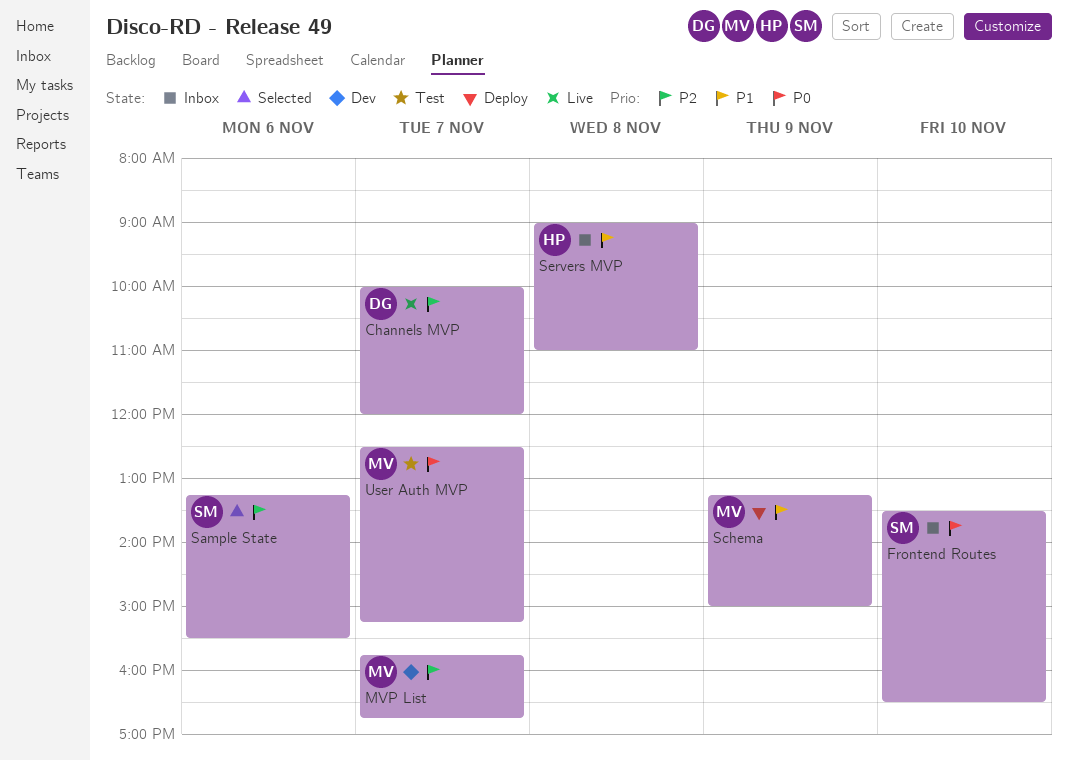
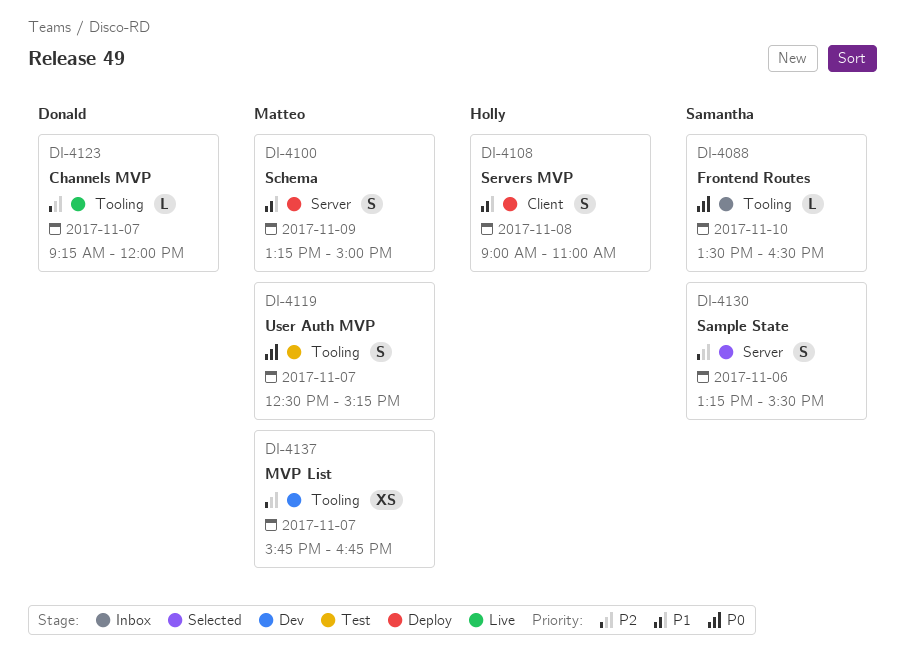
Channels MVP, begins: 10:00 -> 09:15
Servers MVP, status: Inbox -> Deploy

